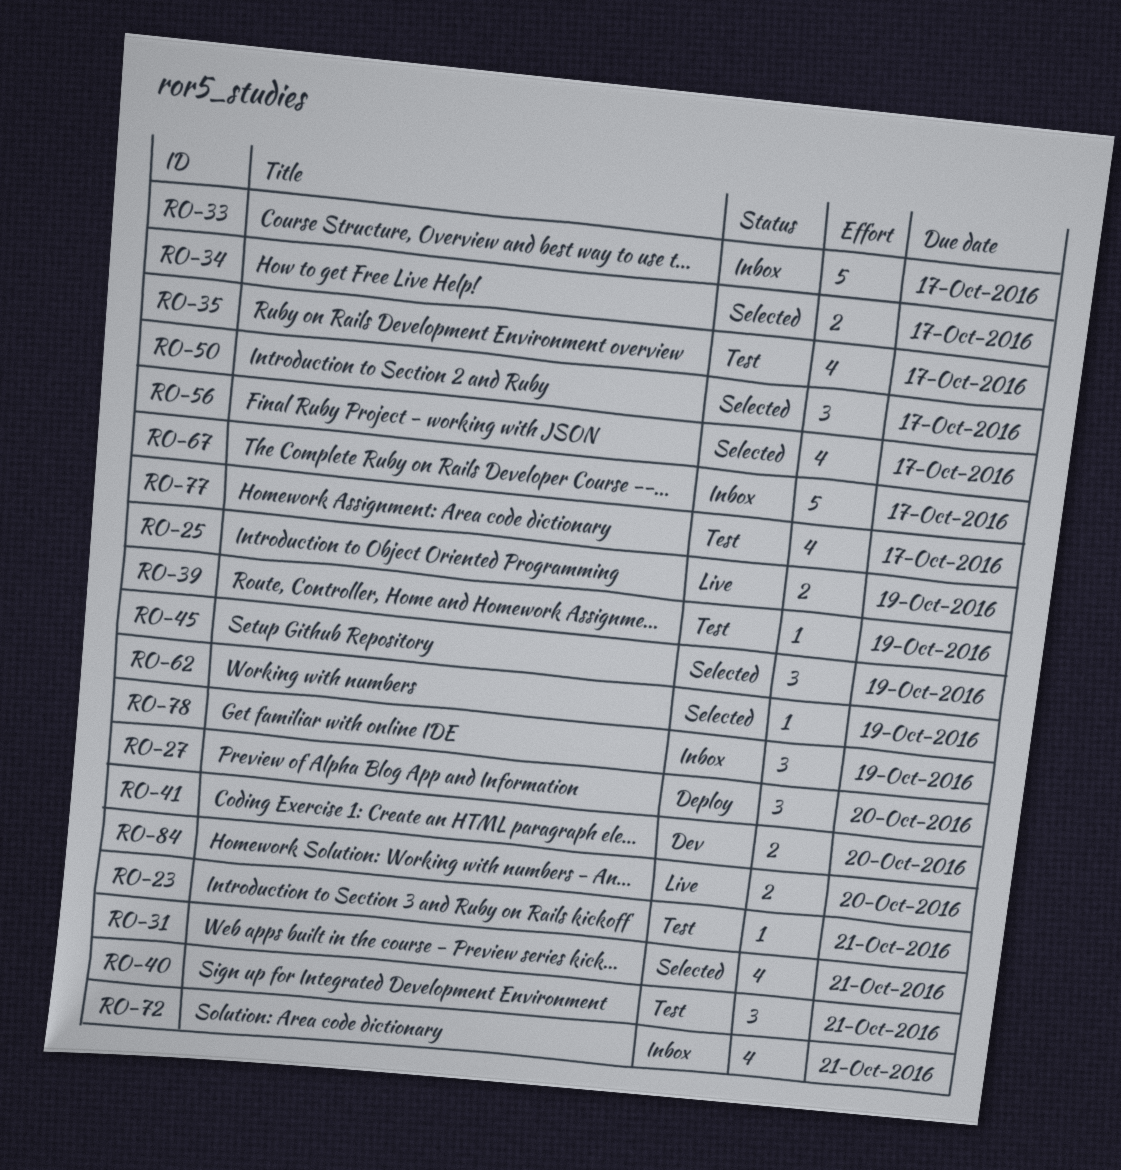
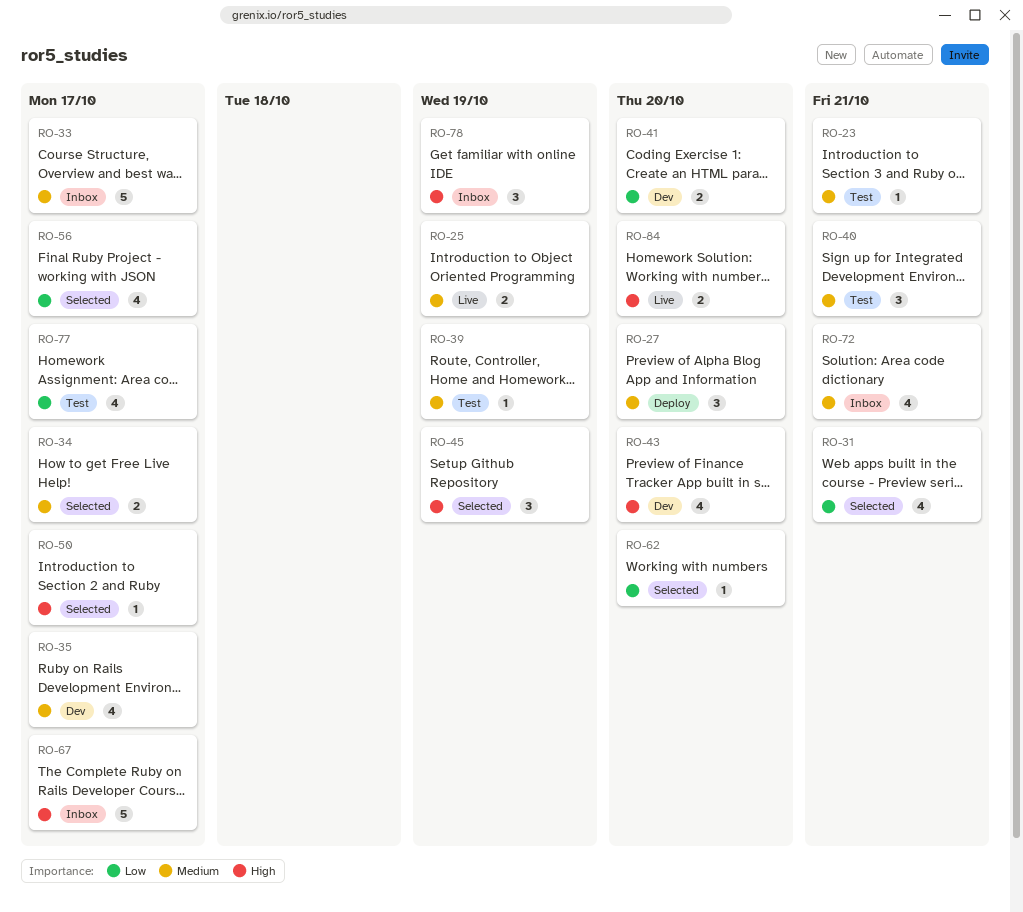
RO-35, status: Test -> Dev
RO-43: none -> present
RO-50, estimate: 3 -> 1
RO-62, due: Oct 19 -> Oct 20

